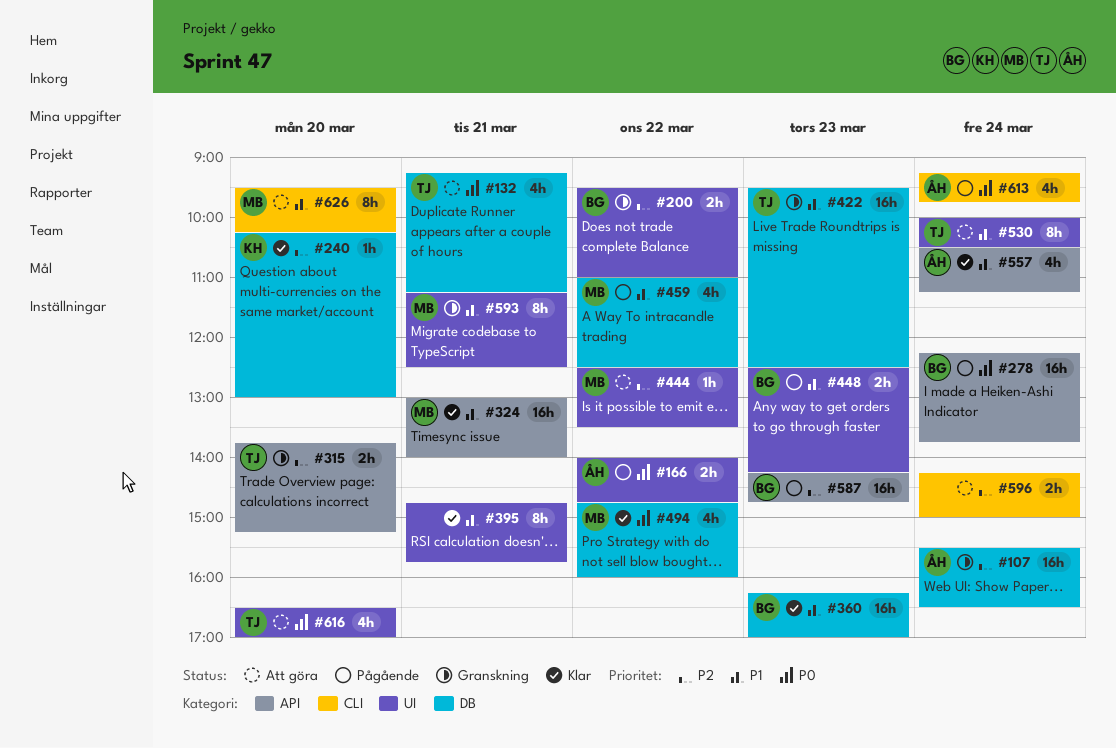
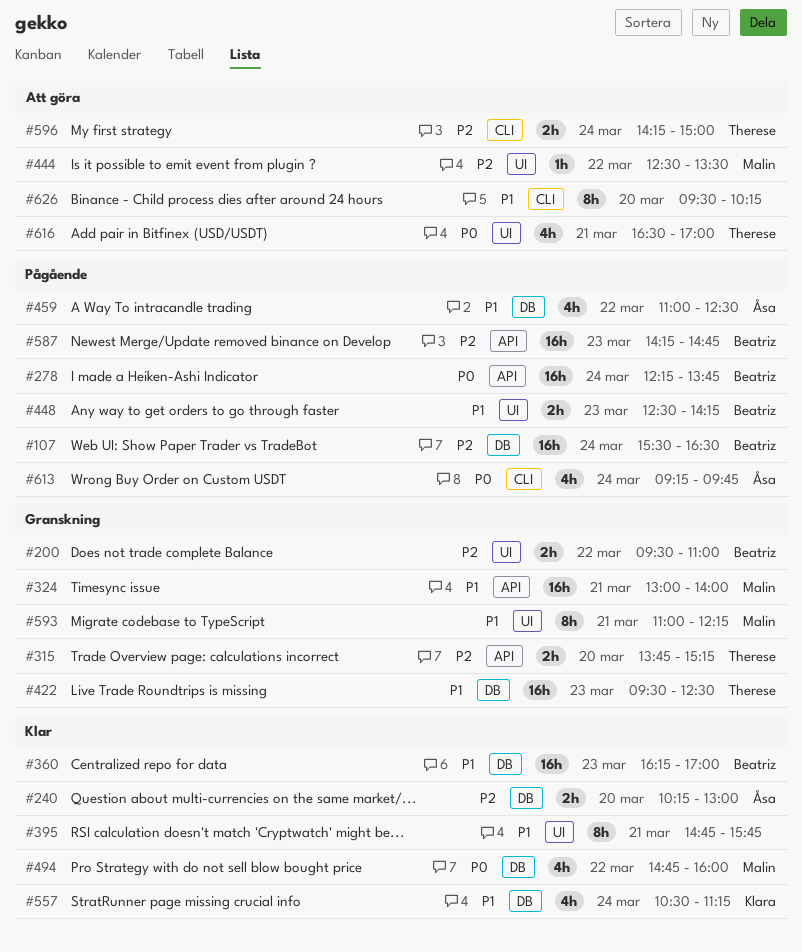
#107, status: Granskning -> Pågående
#107, owner: Åsa -> Beatriz
#132: present -> none
#166: present -> none
#240, owner: Klara -> Åsa
#240, estimate: 1h -> 2h
#324, status: Klar -> Granskning
#459, owner: Malin -> Åsa
#530: present -> none
#557, owner: Åsa -> Klara
#557, label: API -> DB
#593, begins: 11:15 -> 11:00
#593, ends: 12:30 -> 12:15
#596, owner: none -> Therese
#616, day: Mar 20 -> Mar 21
#626, owner: Malin -> none

